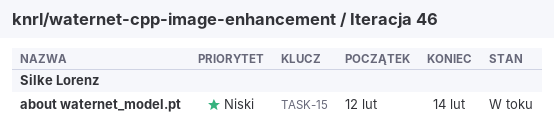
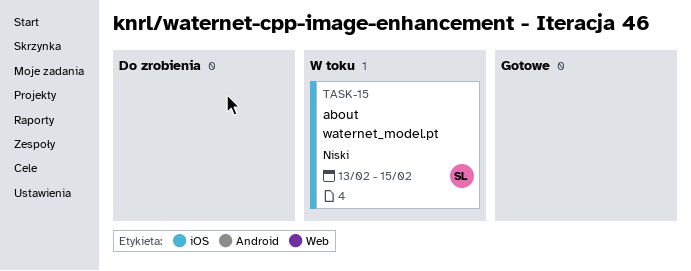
TASK-15, start: Feb 12 -> Feb 13
TASK-15, due: Feb 14 -> Feb 15

